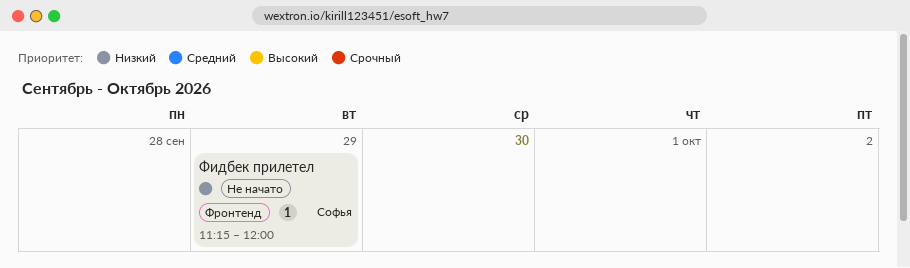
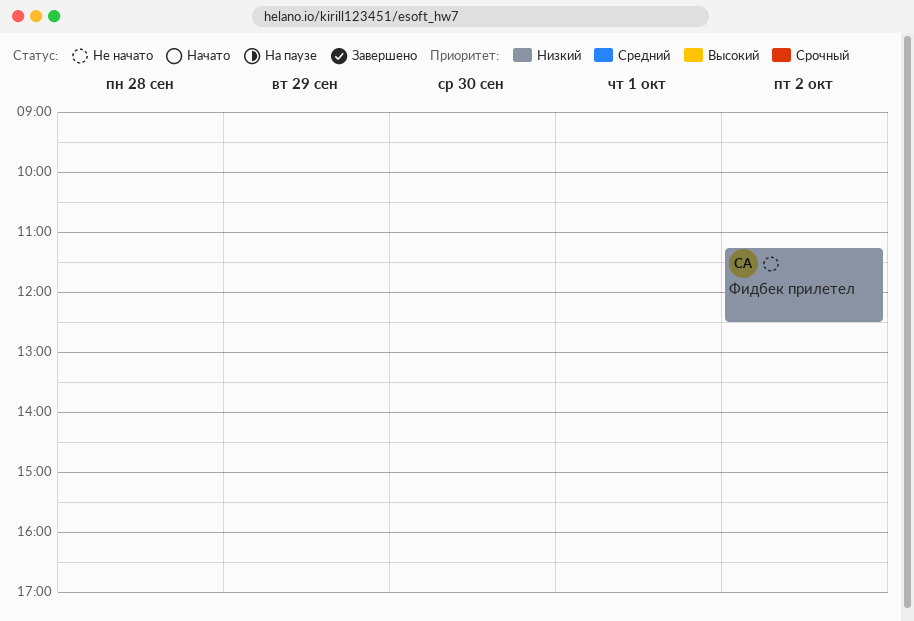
Фидбек прилетел, day: Sep 29 -> Oct 2
Фидбек прилетел, ends: 12:00 -> 12:30

